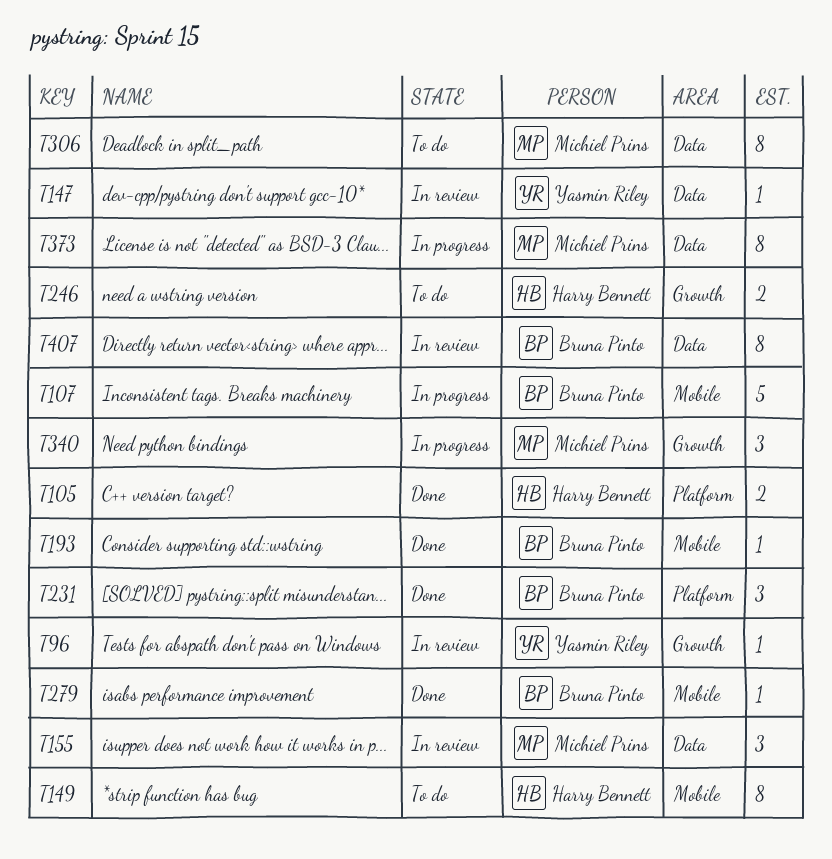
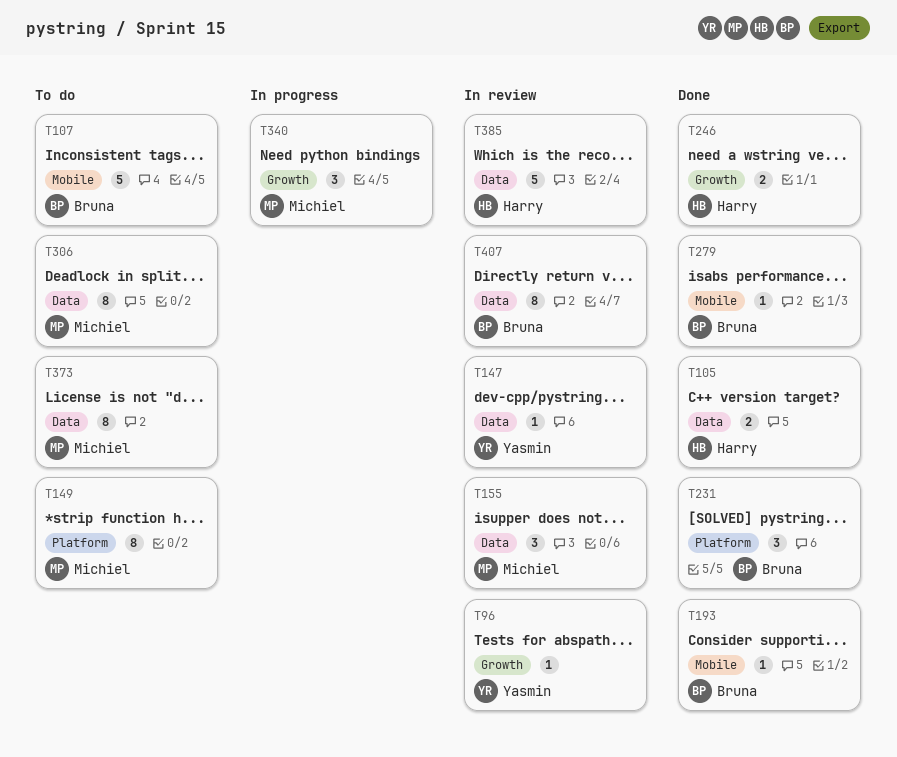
T105, label: Platform -> Data
T107, status: In progress -> To do
T149, owner: Harry Bennett -> Michiel Prins
T149, label: Mobile -> Platform
T246, status: To do -> Done
T373, status: In progress -> To do
T385: none -> present

